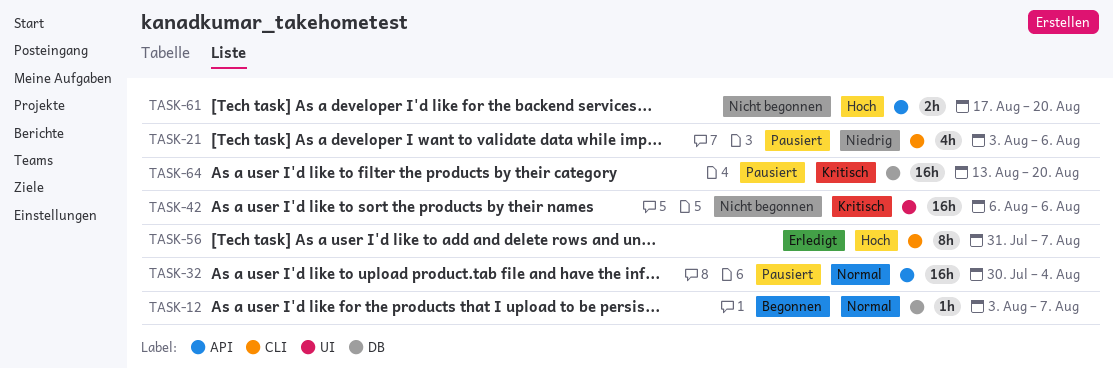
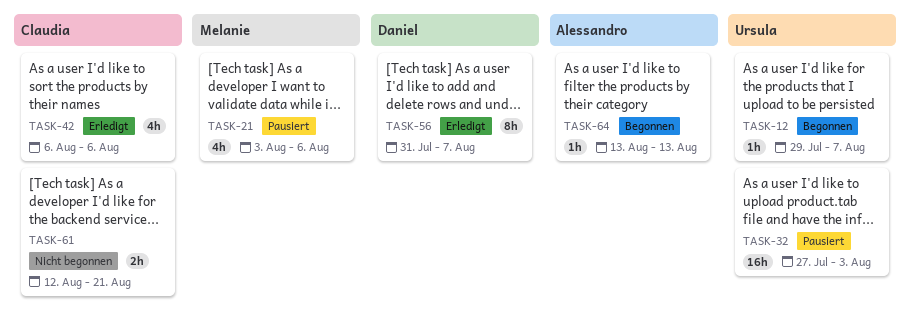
TASK-12, start: Aug 3 -> Jul 29
TASK-32, start: Jul 30 -> Jul 27
TASK-32, due: Aug 4 -> Aug 3
TASK-42, status: Nicht begonnen -> Erledigt
TASK-42, estimate: 16h -> 4h
TASK-61, start: Aug 17 -> Aug 12
TASK-61, due: Aug 20 -> Aug 21
TASK-64, status: Pausiert -> Begonnen
TASK-64, estimate: 16h -> 1h
TASK-64, due: Aug 20 -> Aug 13

